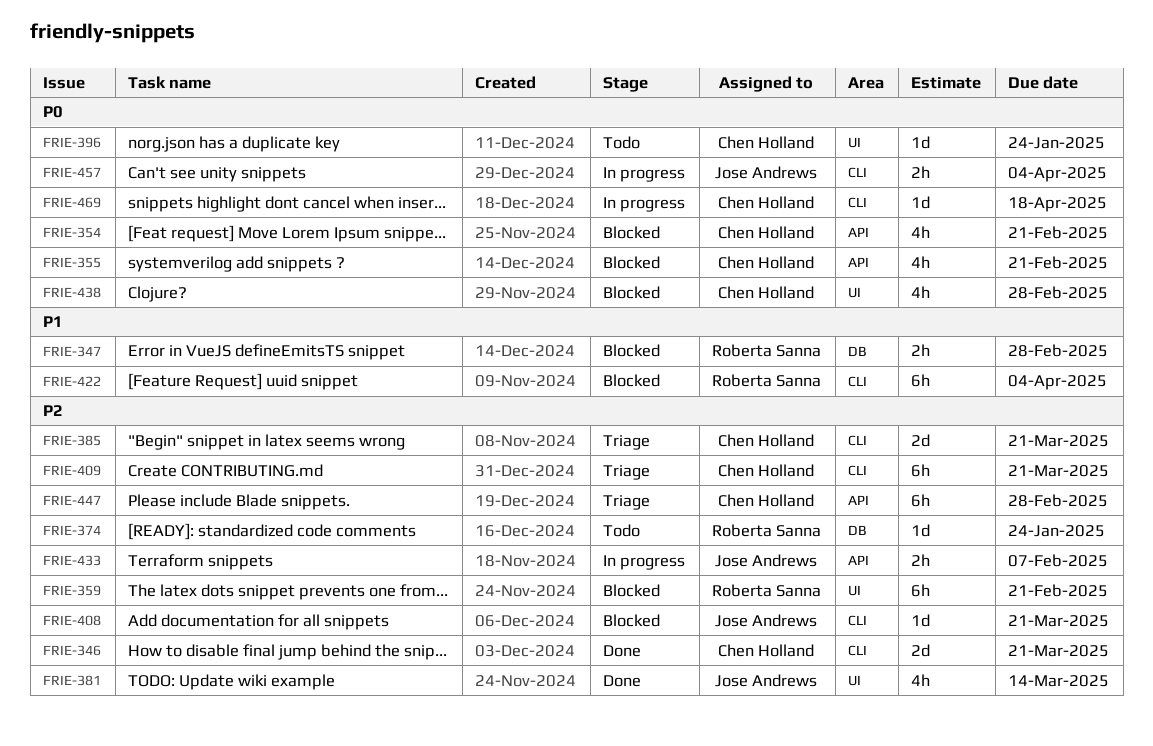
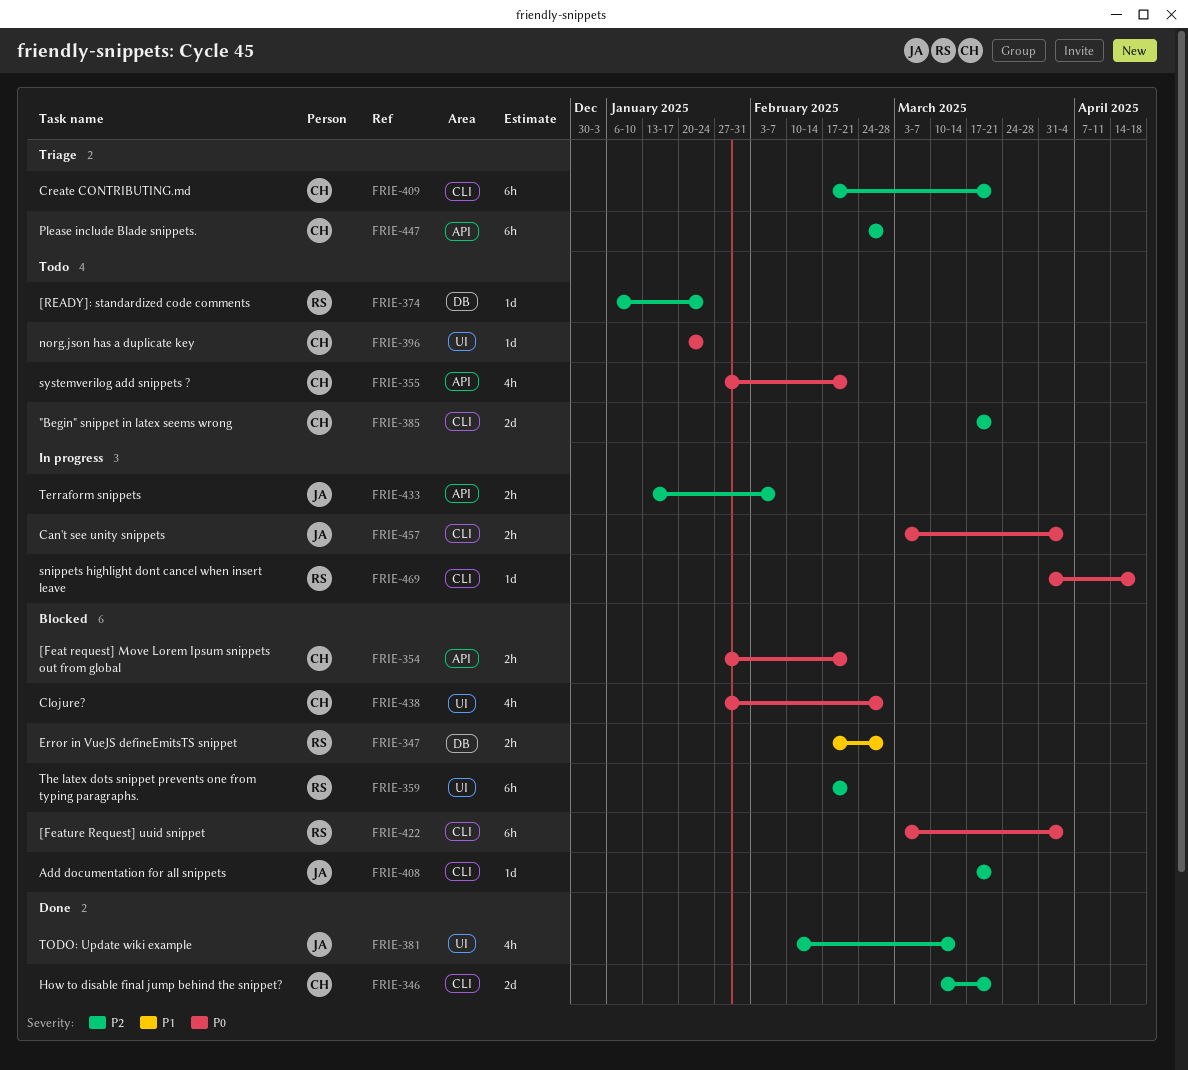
FRIE-354, estimate: 4h -> 2h
FRIE-355, status: Blocked -> Todo
FRIE-385, status: Triage -> Todo
FRIE-422, priority: P1 -> P0
FRIE-469, owner: Chen Holland -> Roberta Sanna

